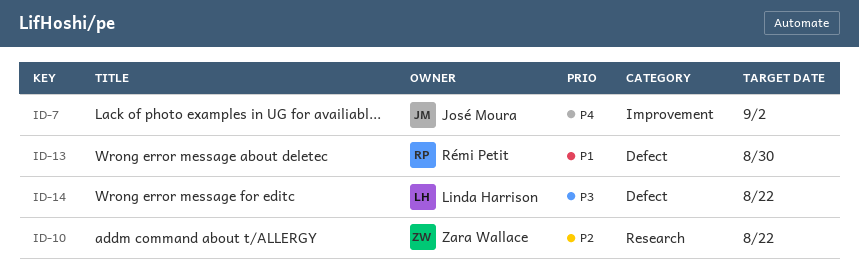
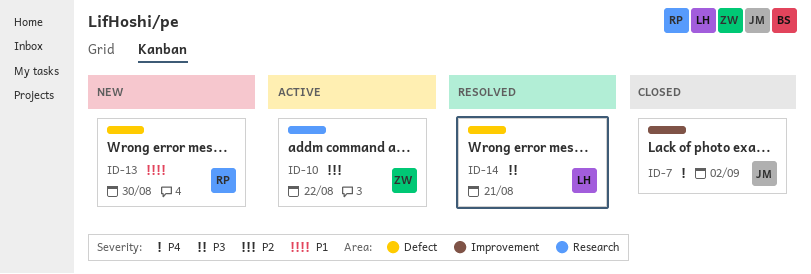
ID-14, due: Aug 22 -> Aug 21

